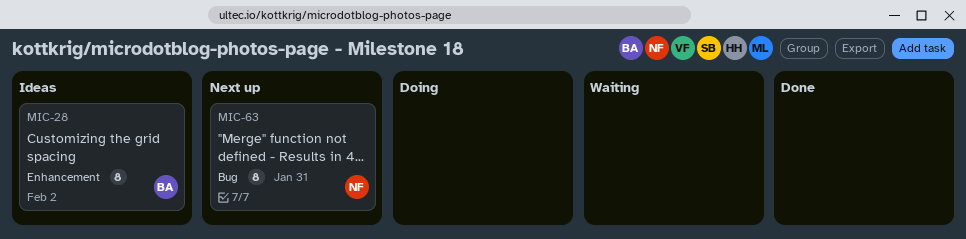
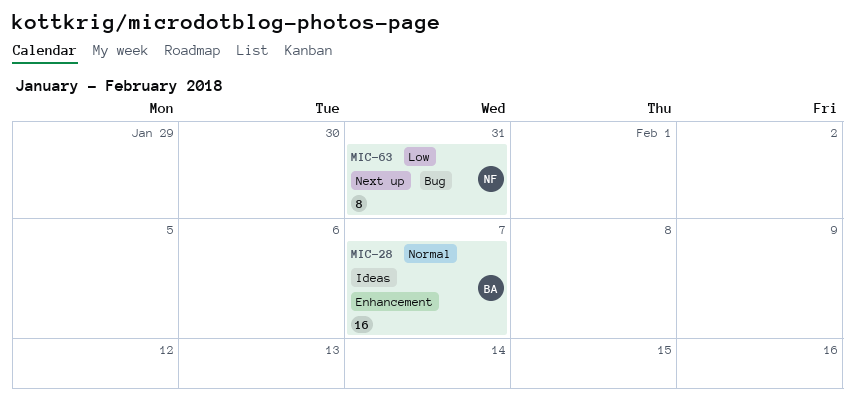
MIC-28, estimate: 8 -> 16
MIC-28, due: Feb 2 -> Feb 7

